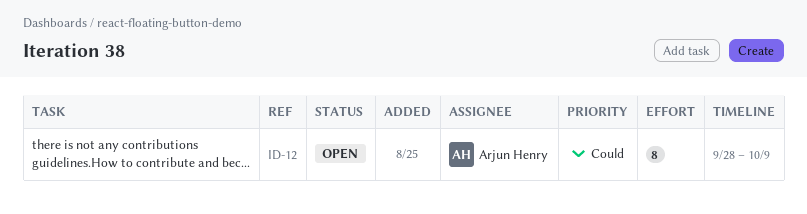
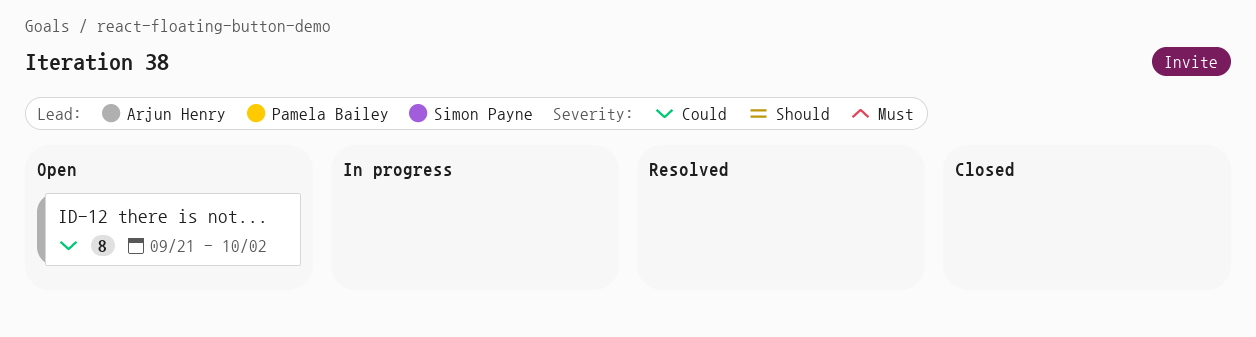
ID-12, start: Sep 28 -> Sep 21
ID-12, due: Oct 9 -> Oct 2

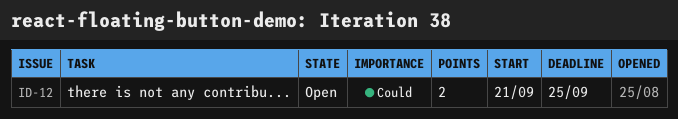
ID-12, estimate: 8 -> 2
ID-12, due: Oct 2 -> Sep 25

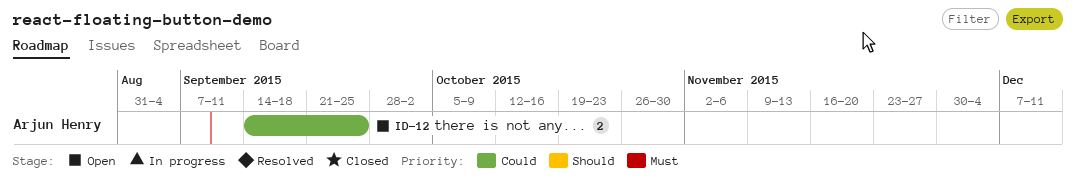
ID-12, start: Sep 21 -> Sep 14

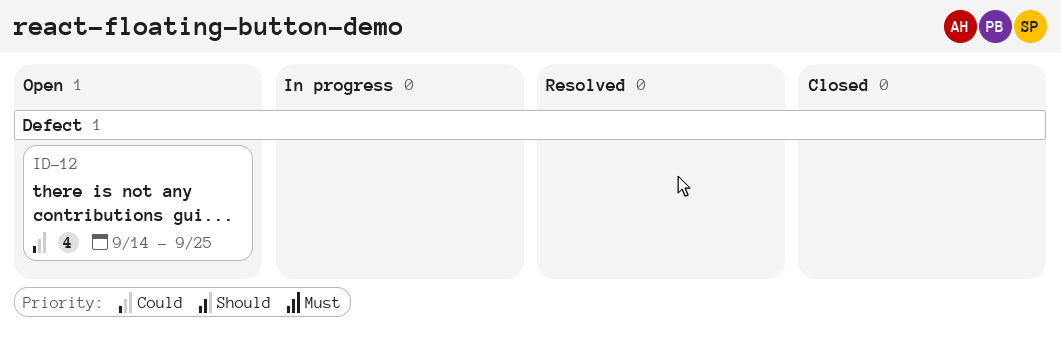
ID-12, estimate: 2 -> 4

